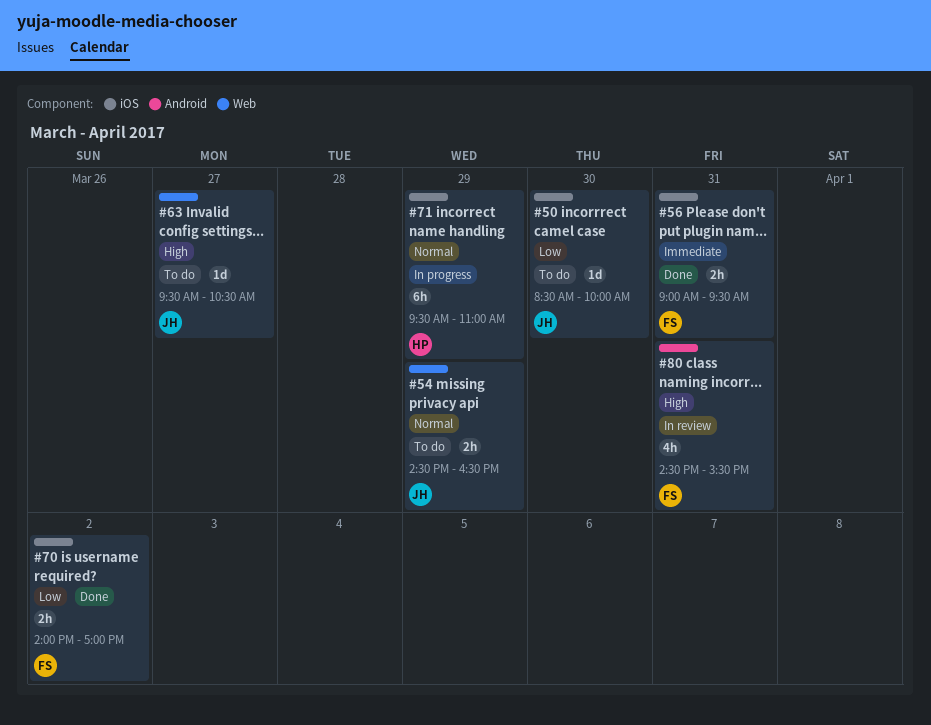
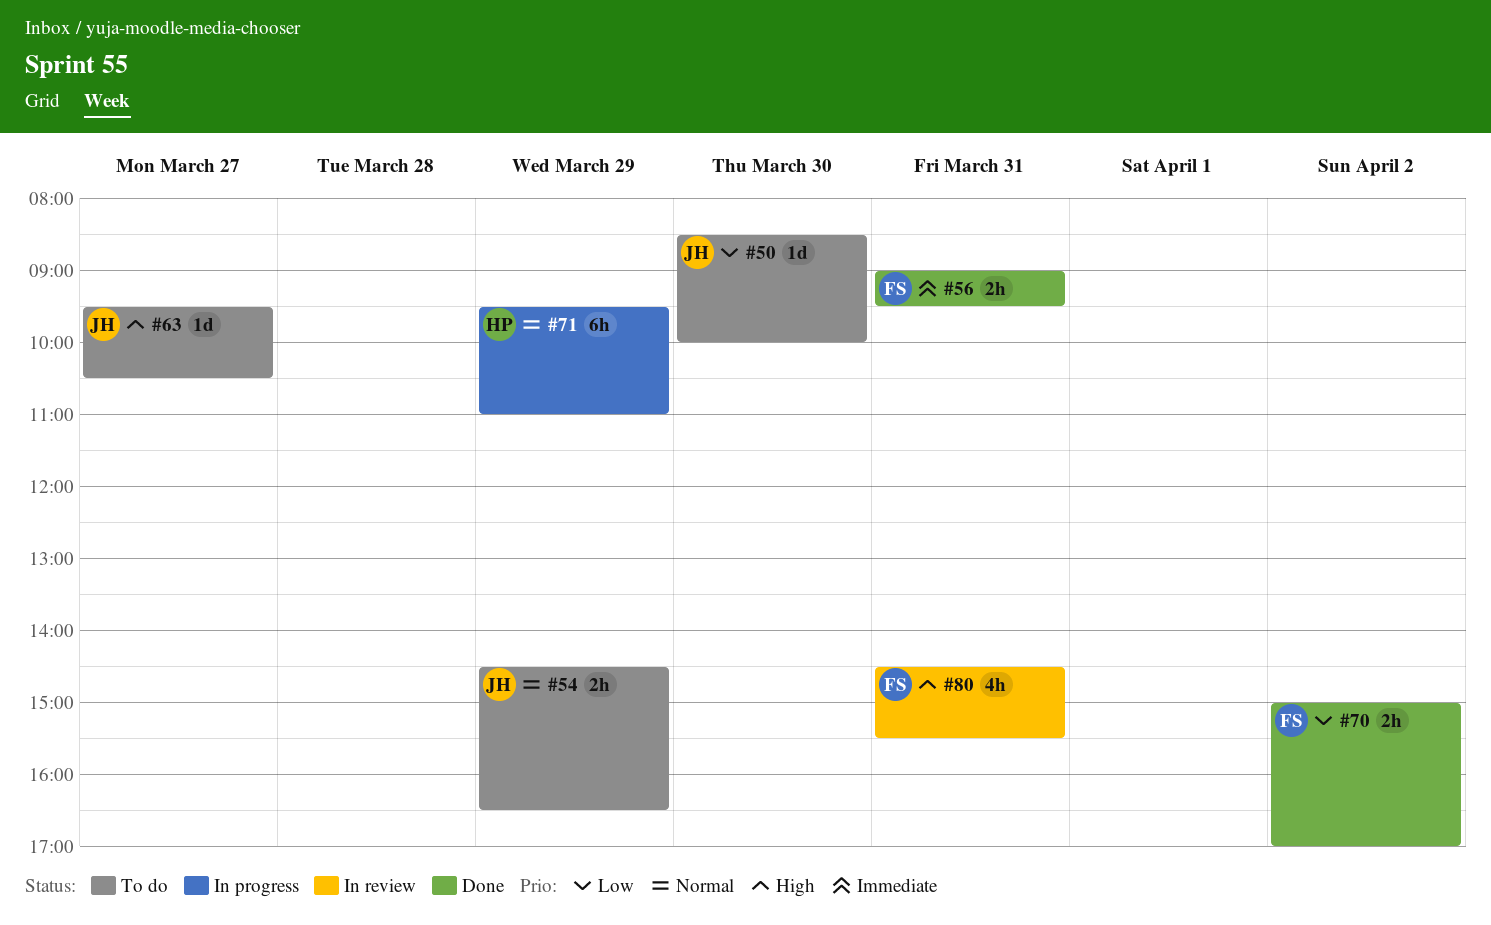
#70, begins: 14:00 -> 15:00

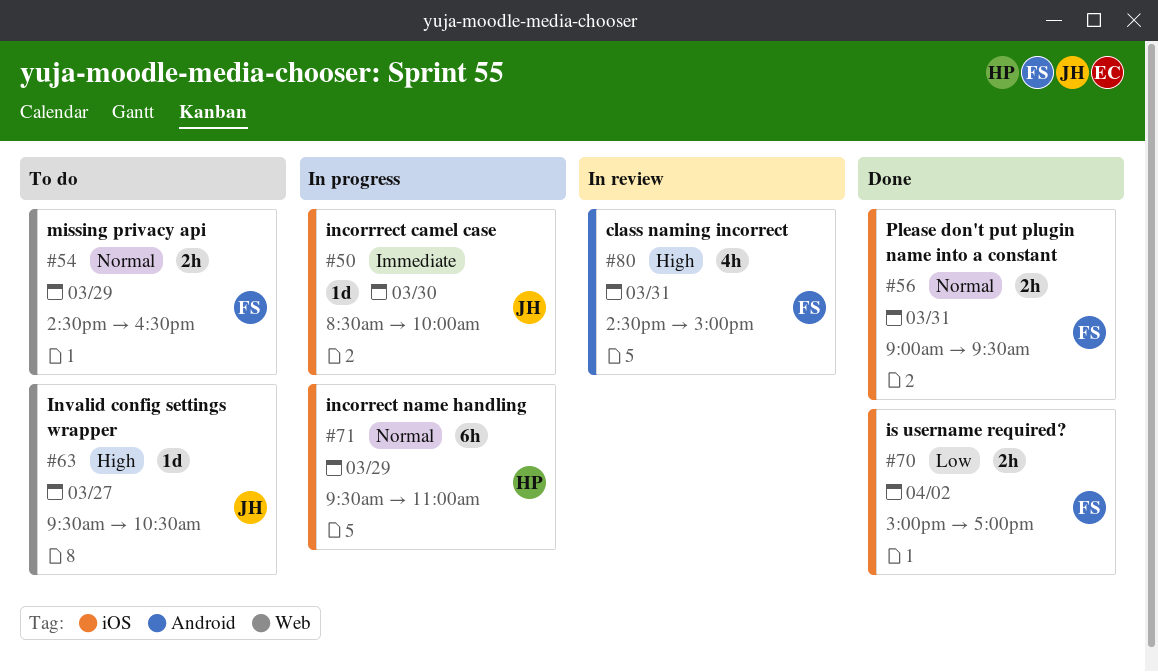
#50, status: To do -> In progress
#50, priority: Low -> Immediate
#54, owner: JH -> FS
#56, priority: Immediate -> Normal
#80, ends: 15:30 -> 15:00

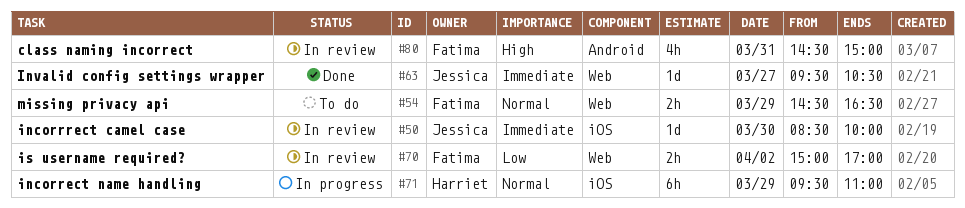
#50, status: In progress -> In review
#56: present -> none
#63, status: To do -> Done
#63, priority: High -> Immediate
#70, status: Done -> In review
#70, label: iOS -> Web

